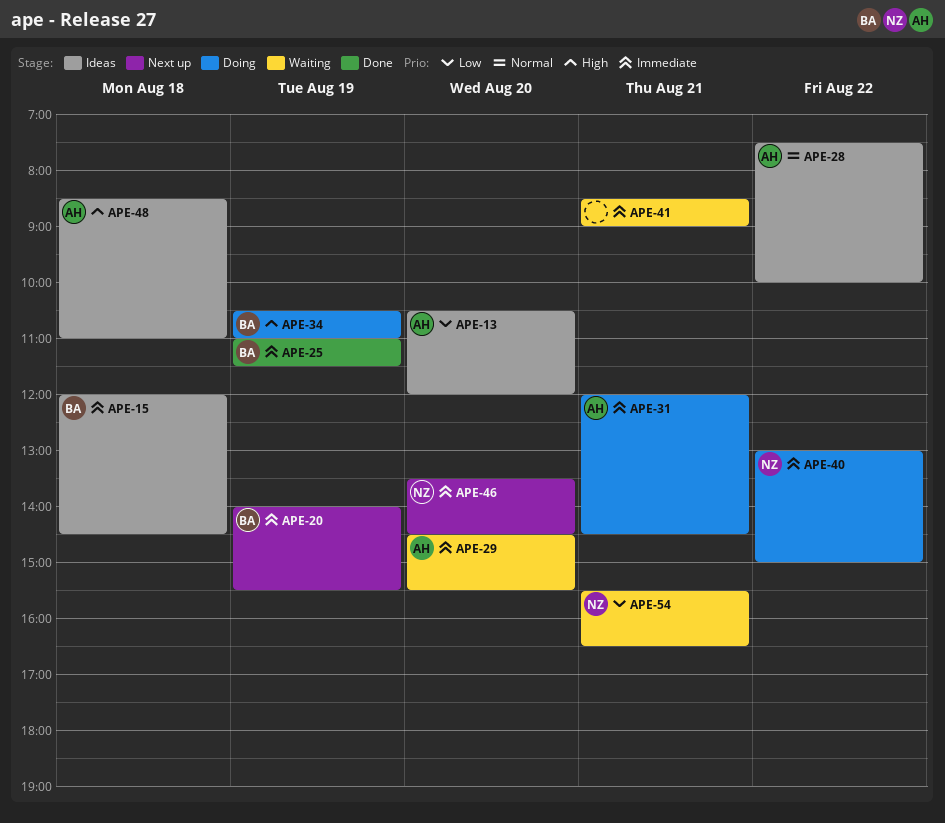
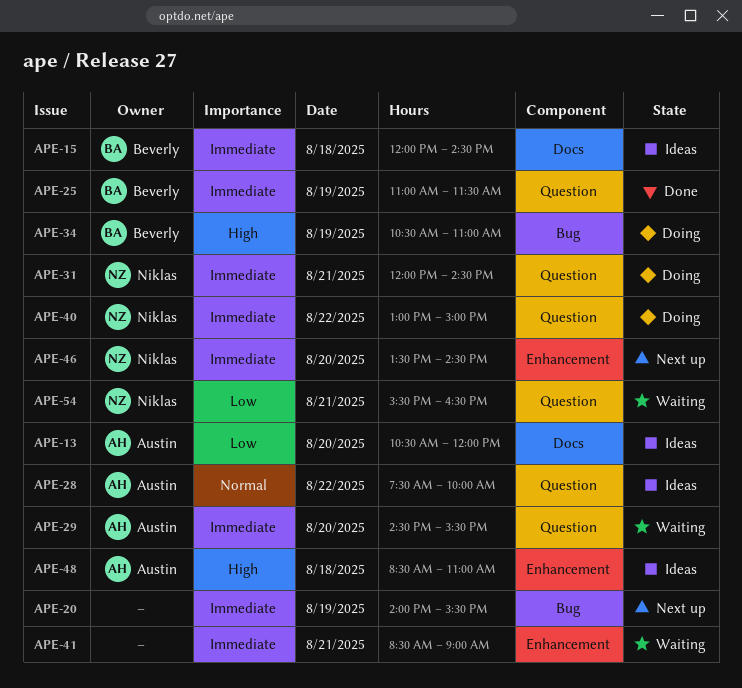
APE-20, owner: Beverly -> none
APE-31, owner: Austin -> Niklas

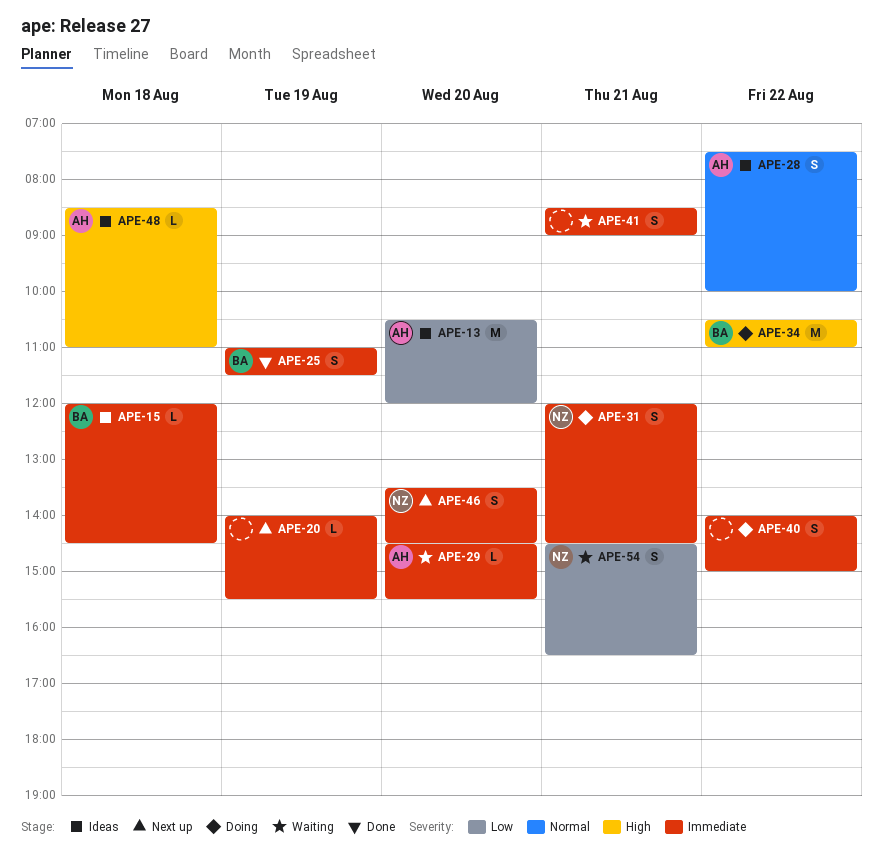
APE-34, day: Aug 19 -> Aug 22
APE-40, owner: Niklas -> none
APE-40, begins: 13:00 -> 14:00
APE-54, begins: 15:30 -> 14:30

